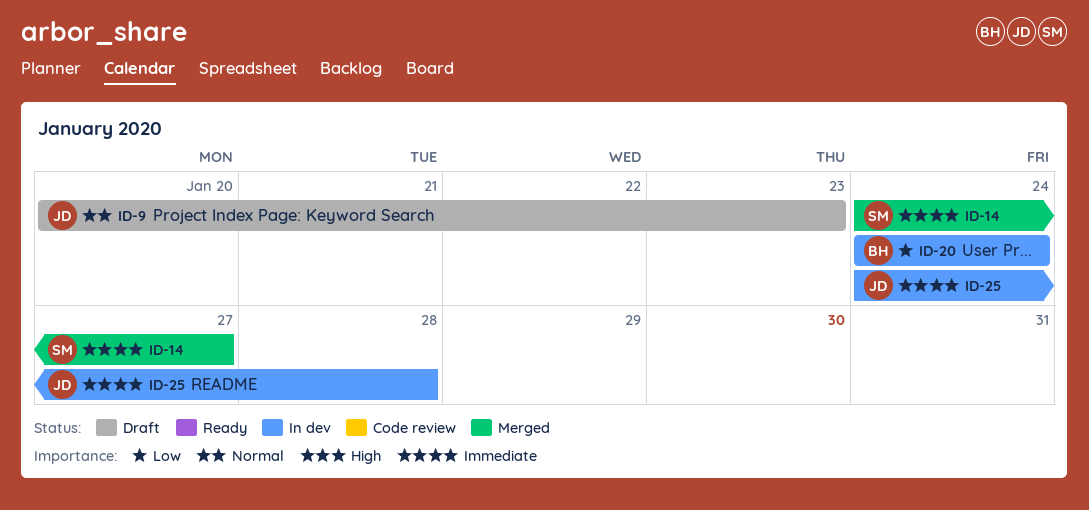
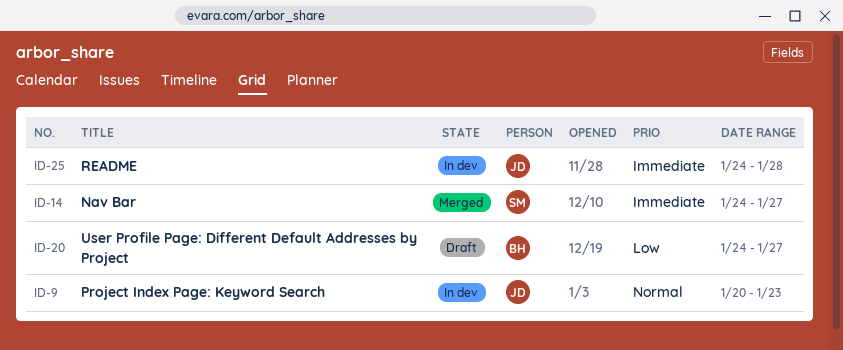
ID-9, status: Draft -> In dev
ID-20, status: In dev -> Draft
ID-20, due: Jan 24 -> Jan 27

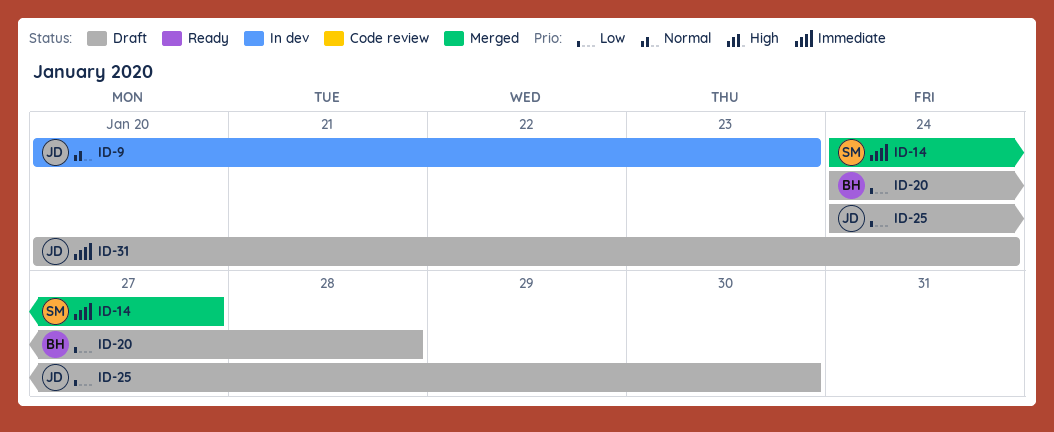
ID-20, due: Jan 27 -> Jan 28
ID-25, status: In dev -> Draft
ID-25, priority: Immediate -> Low
ID-25, due: Jan 28 -> Jan 30
ID-31: none -> present

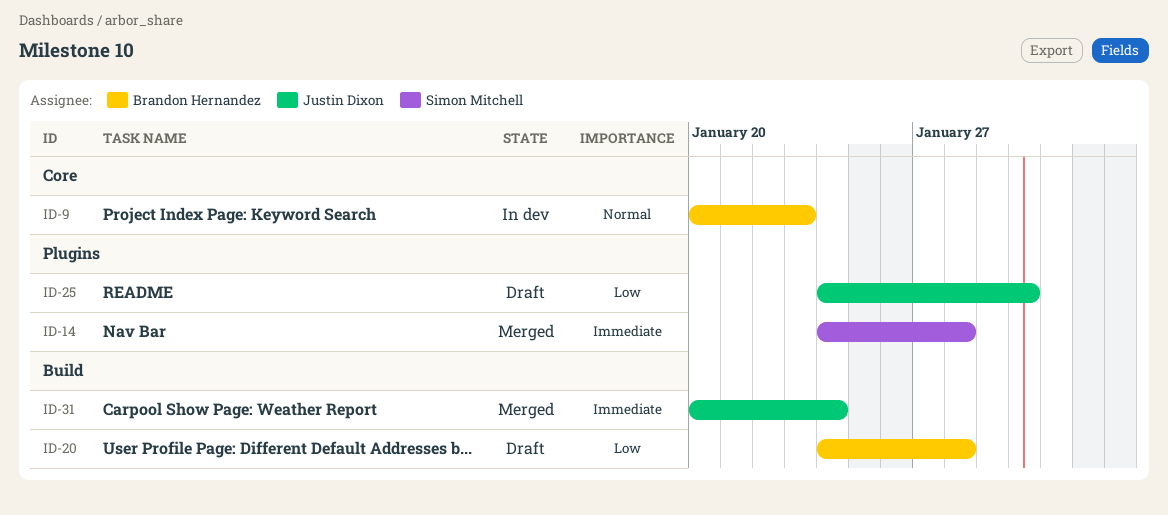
ID-9, owner: Justin Dixon -> Brandon Hernandez
ID-14, due: Jan 27 -> Jan 28
ID-31, status: Draft -> Merged

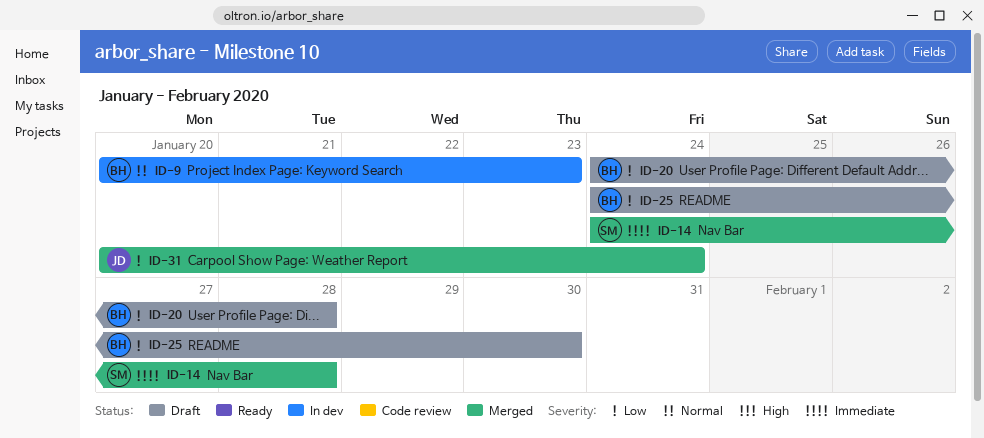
ID-25, owner: Justin Dixon -> Brandon Hernandez
ID-31, priority: Immediate -> Low

